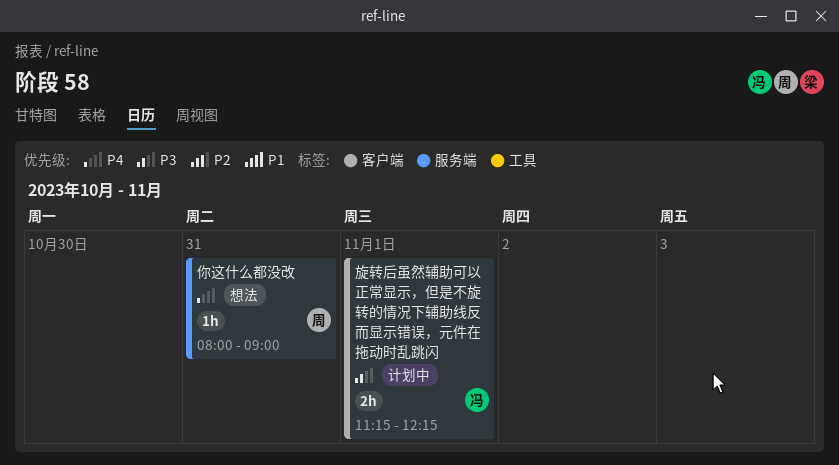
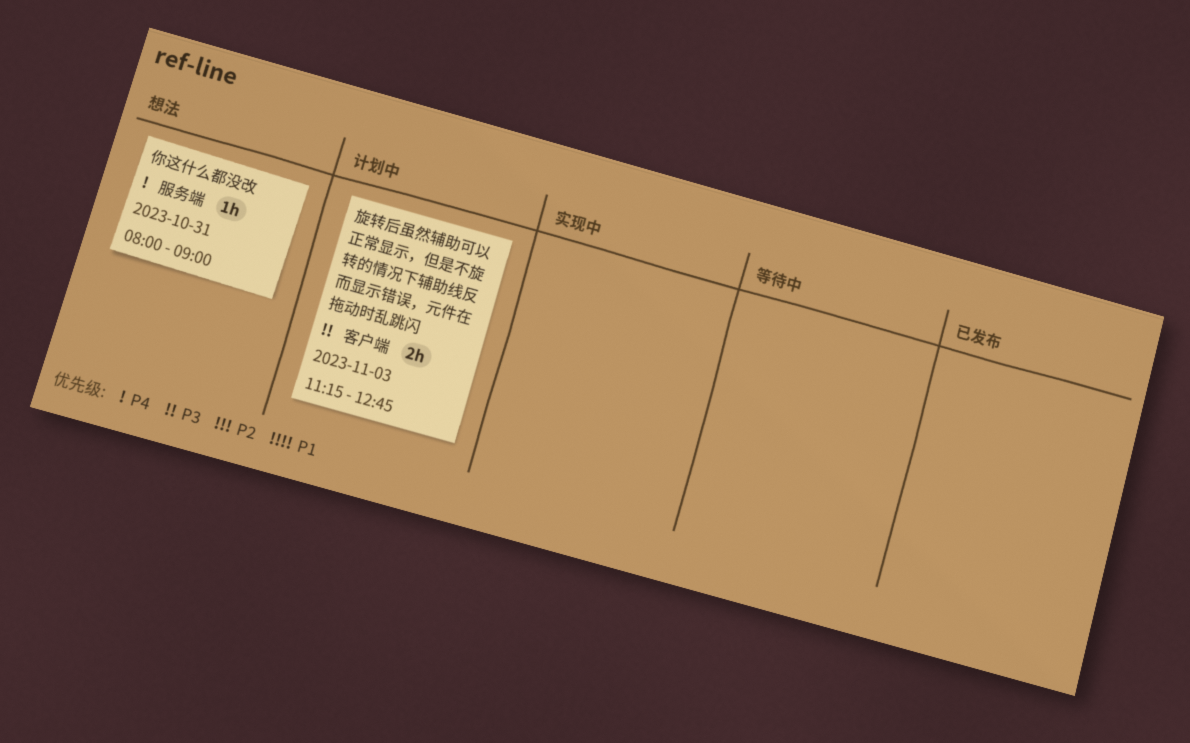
旋转后虽然辅助可以正常显示，但是不旋转的情况下辅助线反而显示错误，元件在拖动时乱跳闪, day: Nov 1 -> Nov 3
旋转后虽然辅助可以正常显示，但是不旋转的情况下辅助线反而显示错误，元件在拖动时乱跳闪, ends: 12:15 -> 12:45

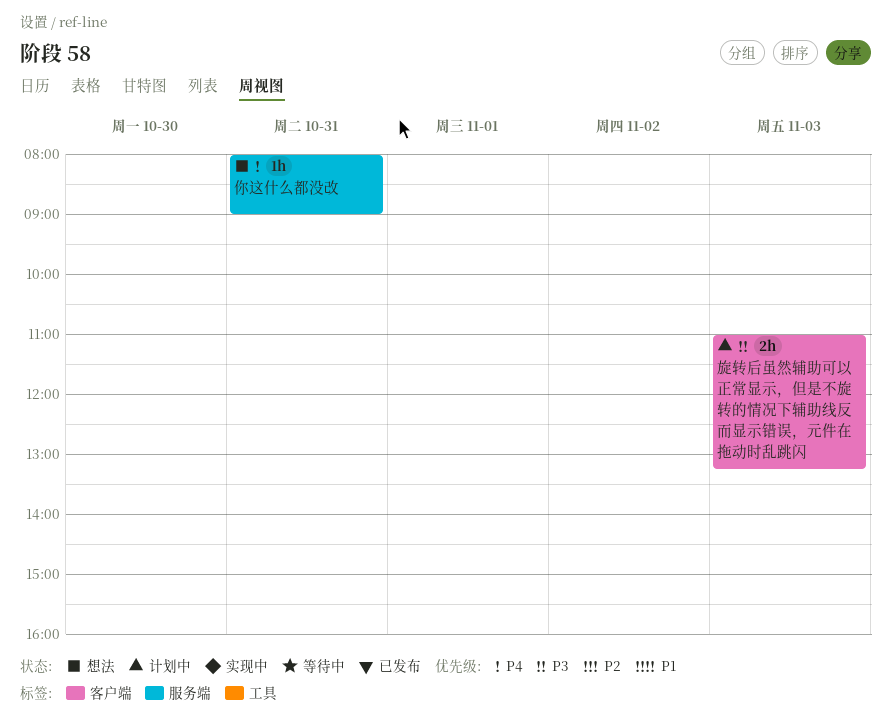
旋转后虽然辅助可以正常显示，但是不旋转的情况下辅助线反而显示错误，元件在拖动时乱跳闪, begins: 11:15 -> 11:00
旋转后虽然辅助可以正常显示，但是不旋转的情况下辅助线反而显示错误，元件在拖动时乱跳闪, ends: 12:45 -> 13:15

